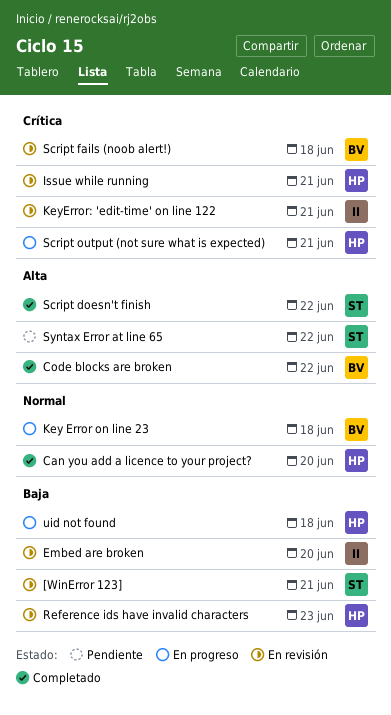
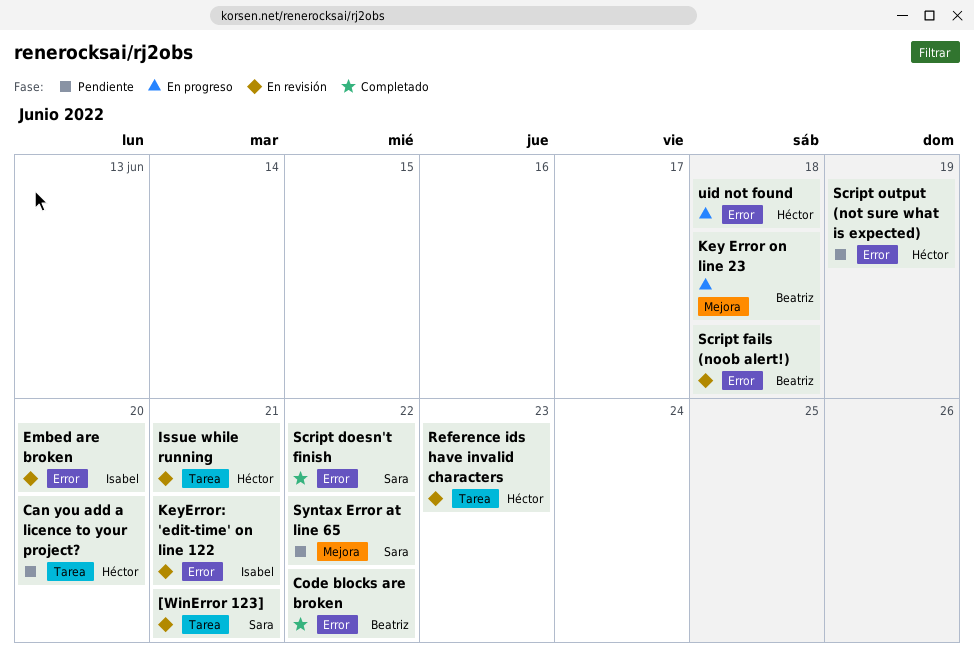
Can you add a licence to your project?, status: Completado -> Pendiente
Script output (not sure what is expected), status: En progreso -> Pendiente
Script output (not sure what is expected), due: Jun 21 -> Jun 19

